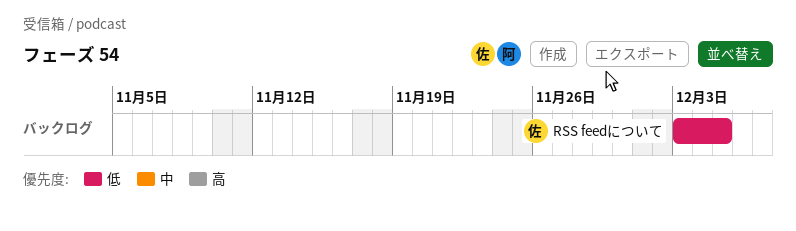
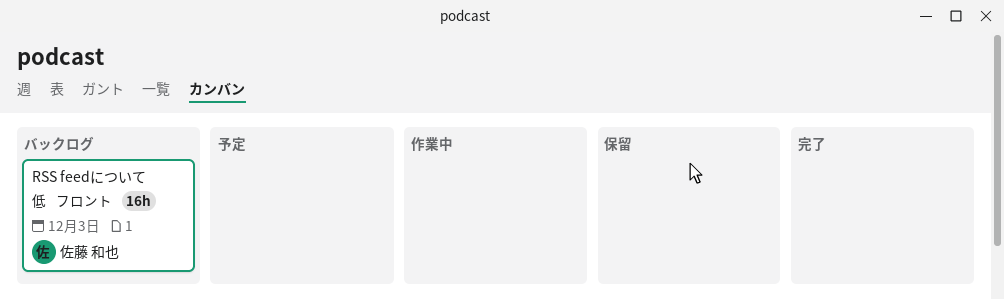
RSS feedについて, due: Dec 5 -> Dec 3

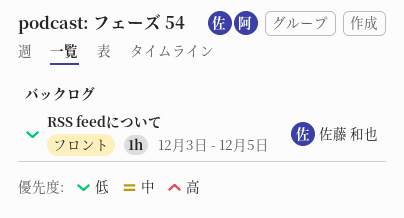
RSS feedについて, estimate: 16h -> 1h
RSS feedについて, due: Dec 3 -> Dec 5

